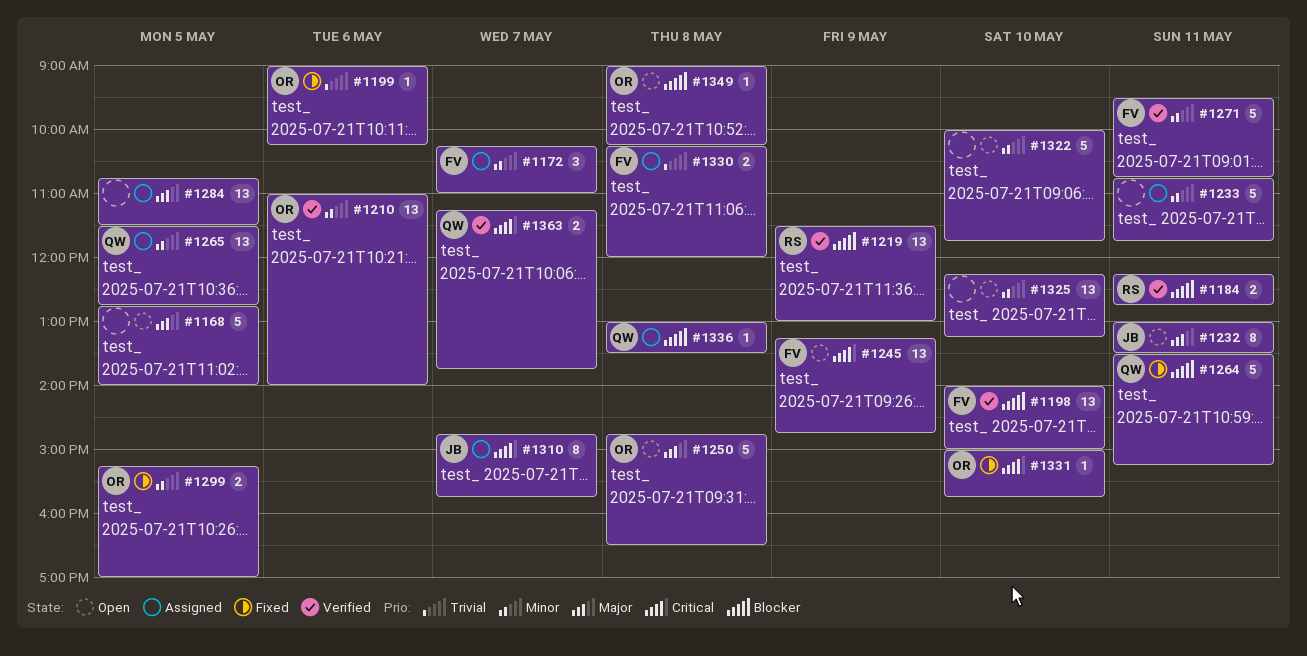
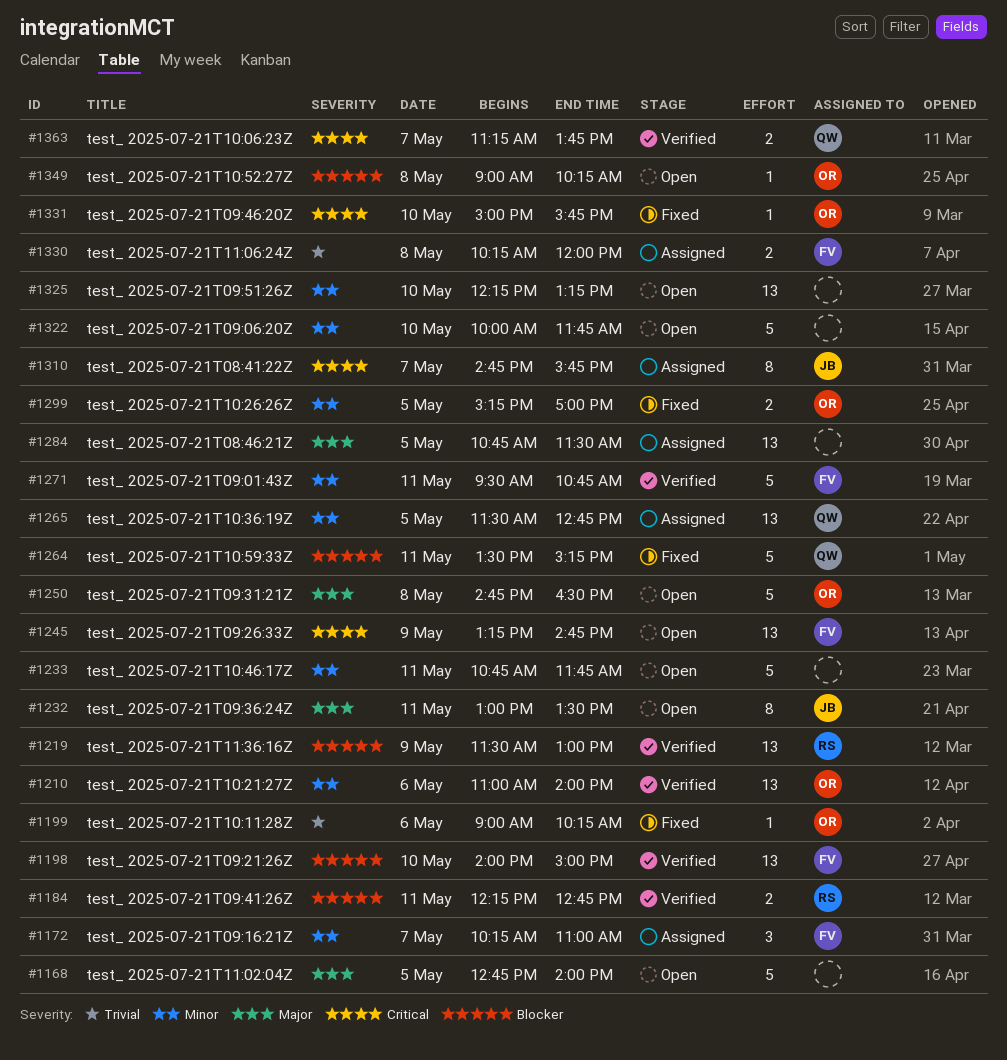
#1233, status: Assigned -> Open
#1336: present -> none

